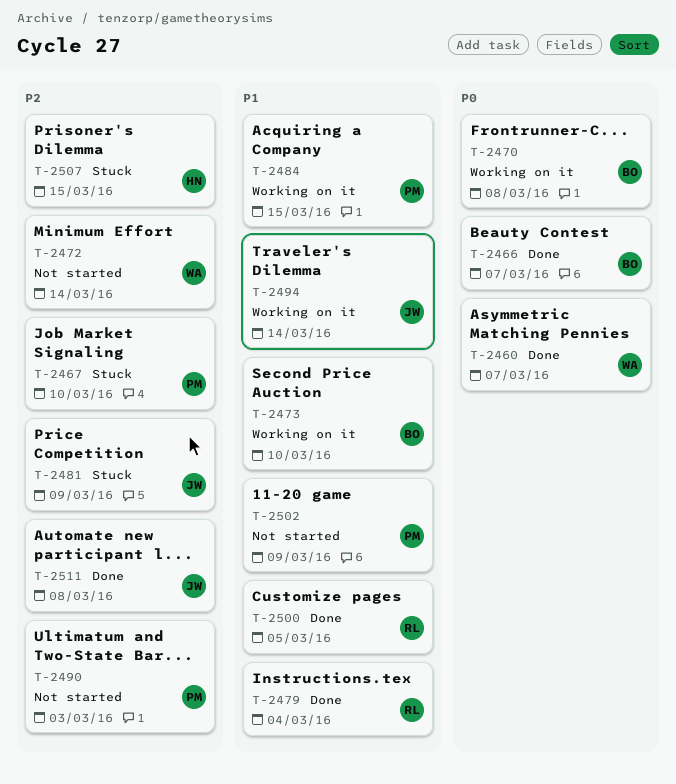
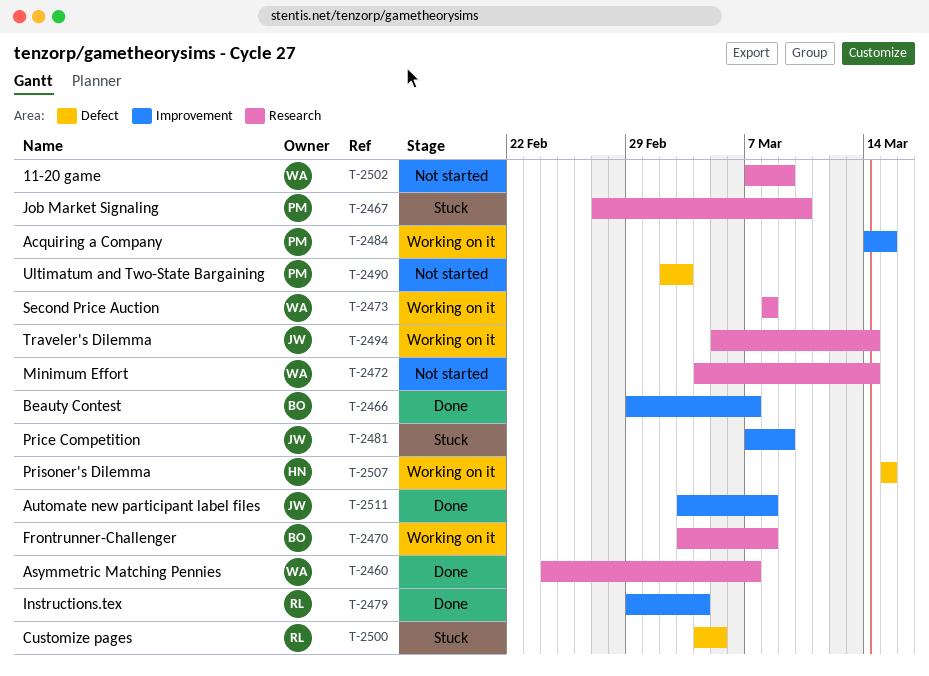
T-2473, owner: BO -> WA
T-2473, due: Mar 10 -> Mar 8
T-2500, status: Done -> Stuck
T-2502, owner: PM -> WA
T-2507, status: Stuck -> Working on it

